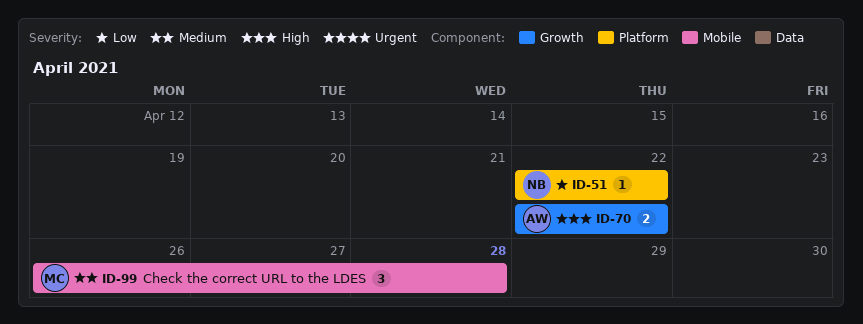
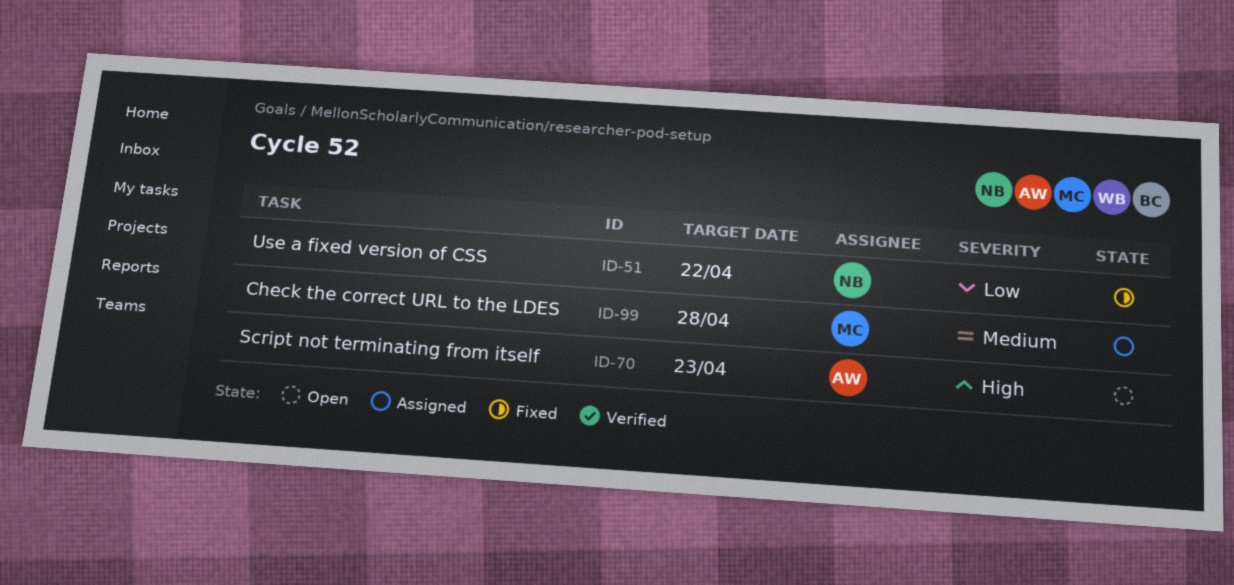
ID-70, due: Apr 22 -> Apr 23

